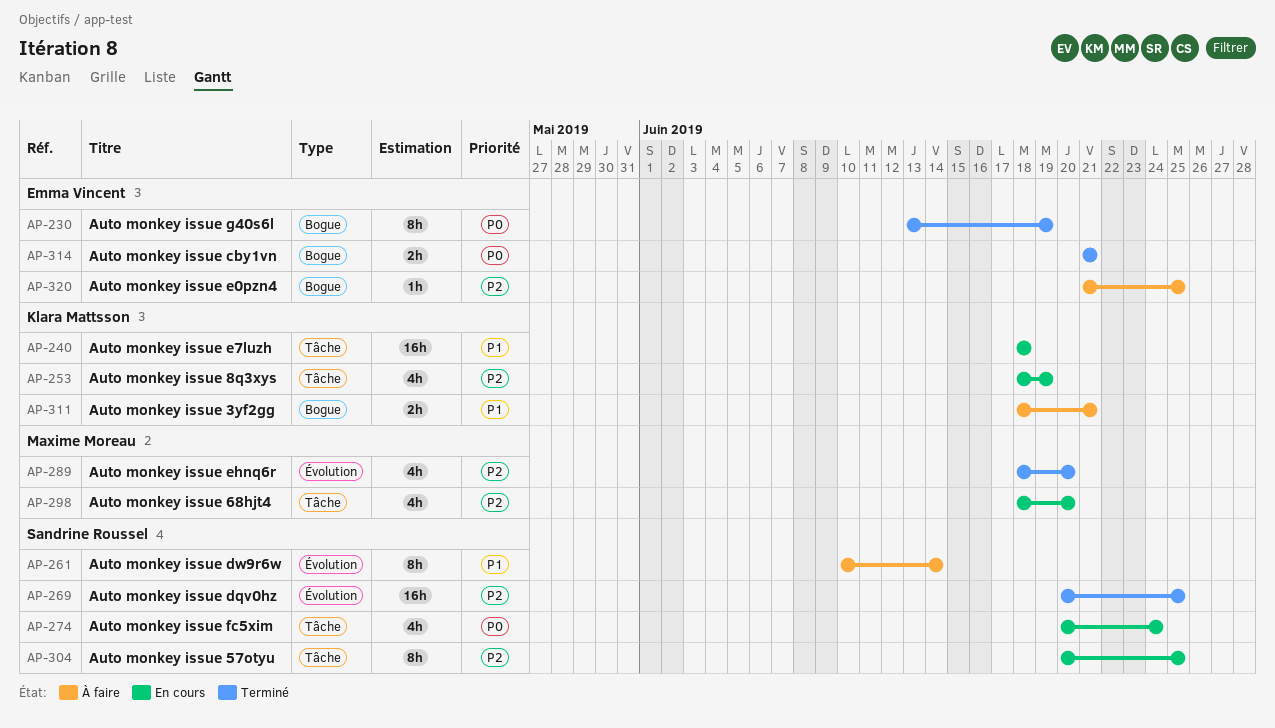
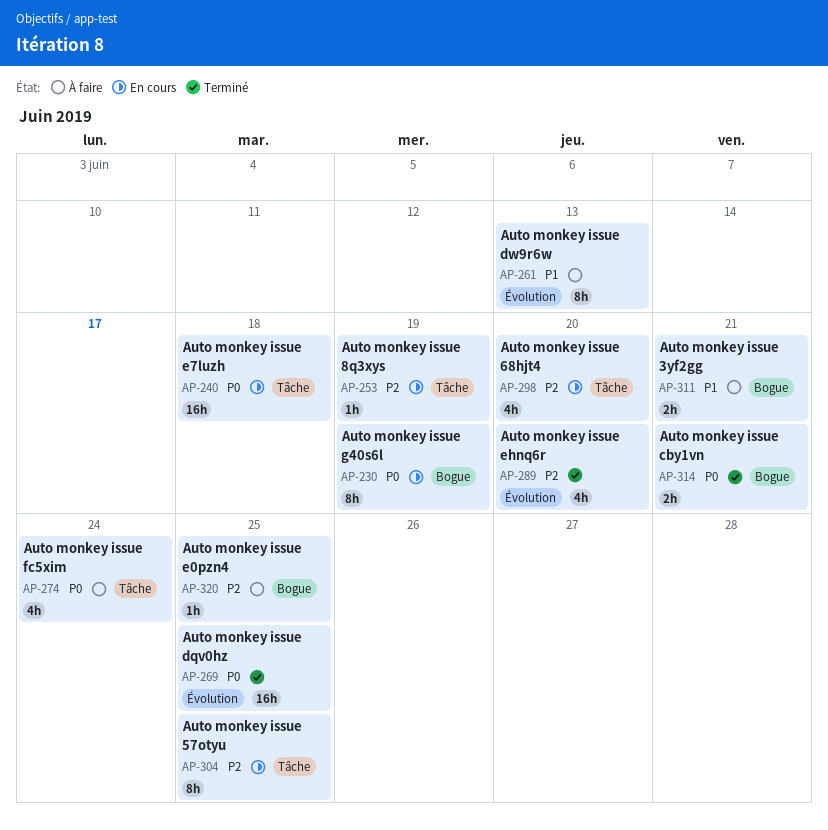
AP-230, status: Terminé -> En cours
AP-240, priority: P1 -> P0
AP-253, estimate: 4h -> 1h
AP-261, due: Jun 14 -> Jun 13
AP-269, priority: P2 -> P0
AP-274, status: En cours -> À faire

